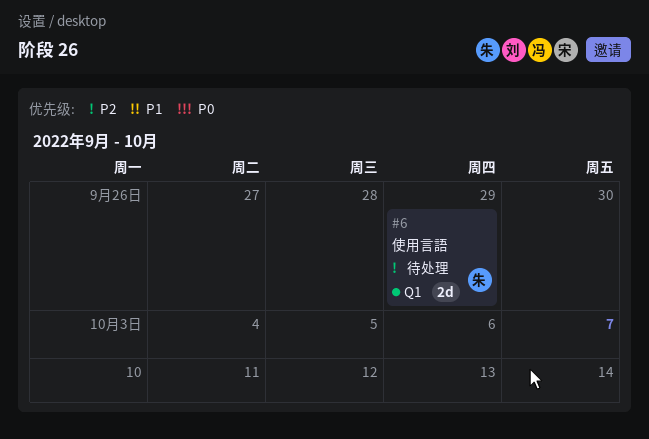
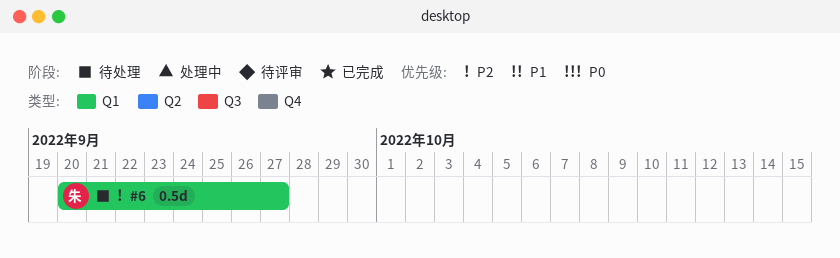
#6, estimate: 2d -> 0.5d
#6, due: Sep 29 -> Sep 27

